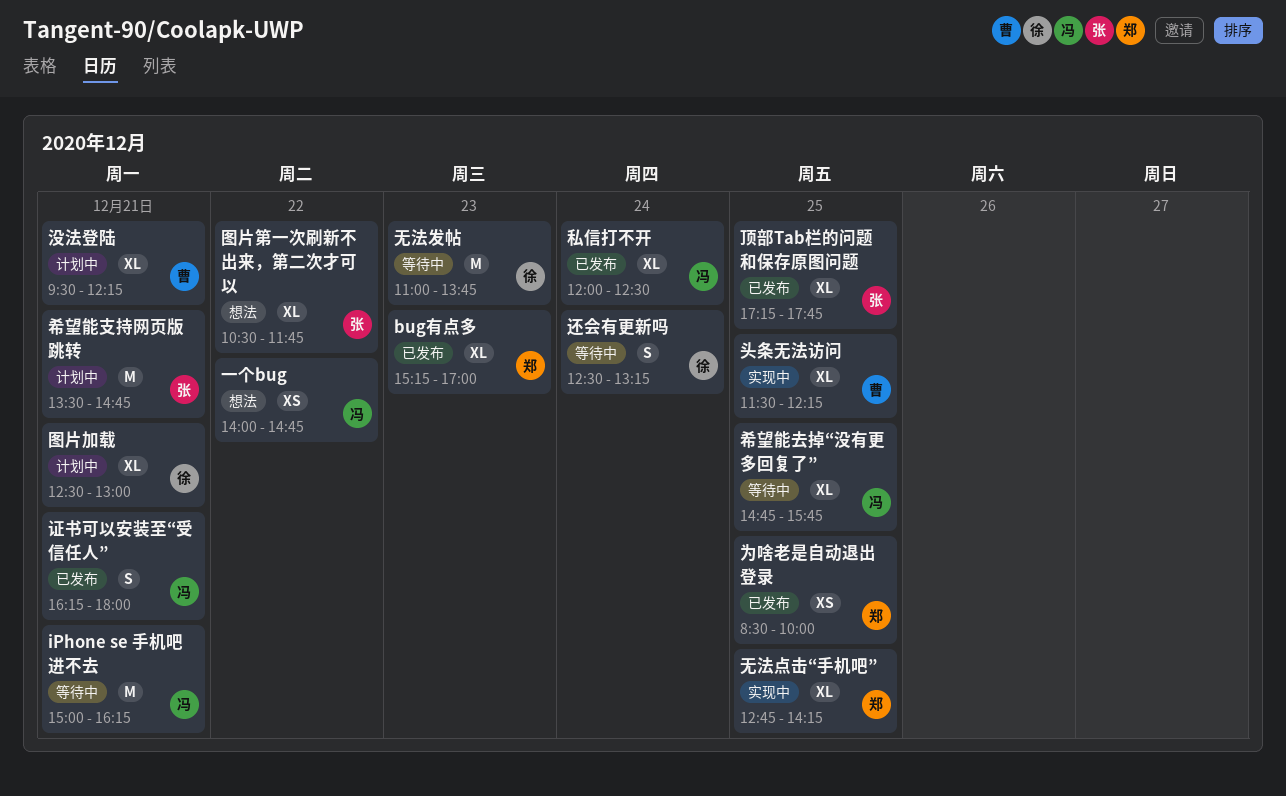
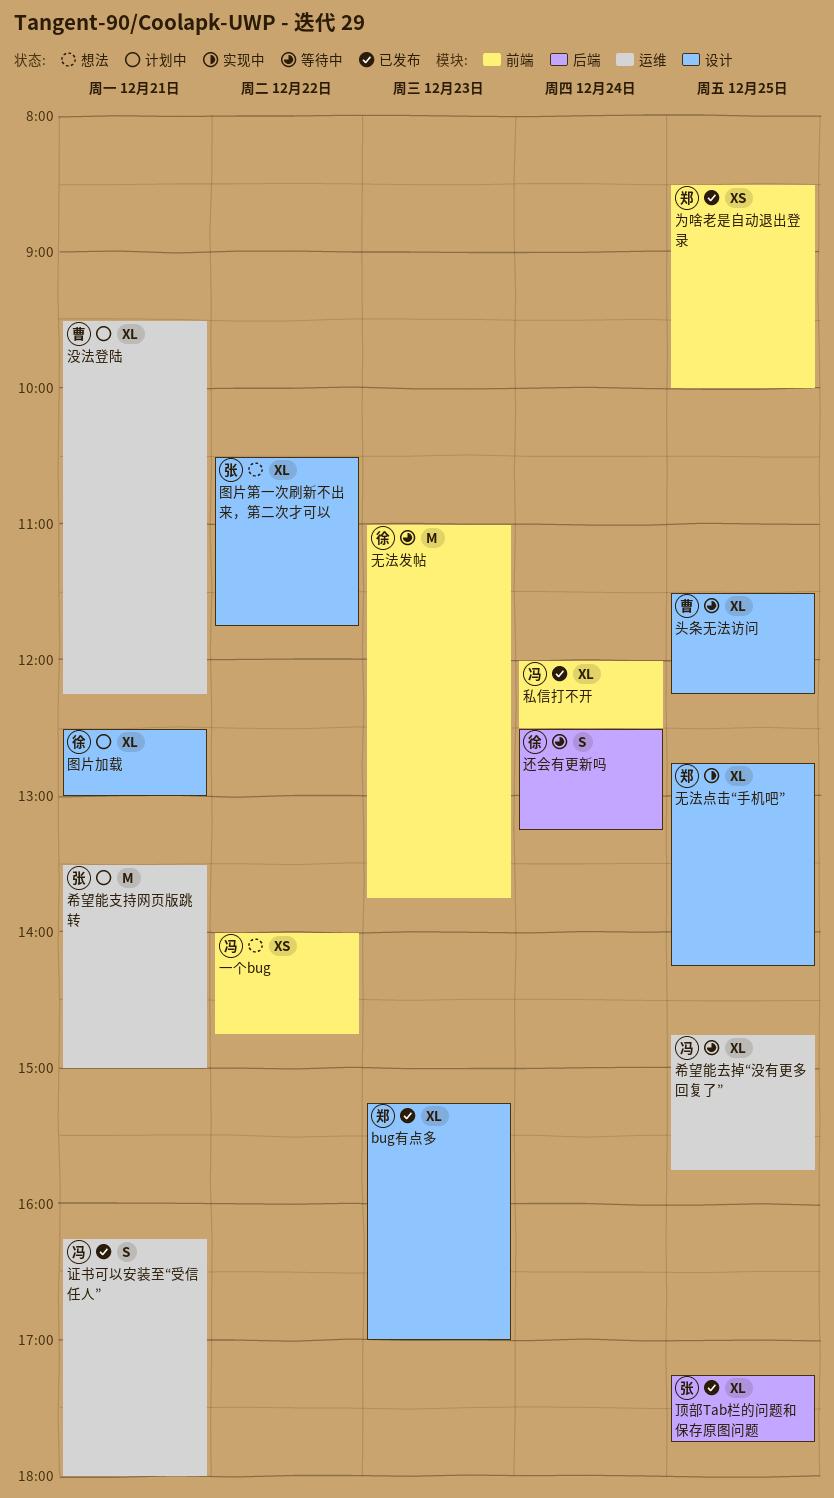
iPhone se 手机吧进不去: present -> none
头条无法访问, status: 实现中 -> 等待中
希望能支持网页版跳转, ends: 14:45 -> 15:00

